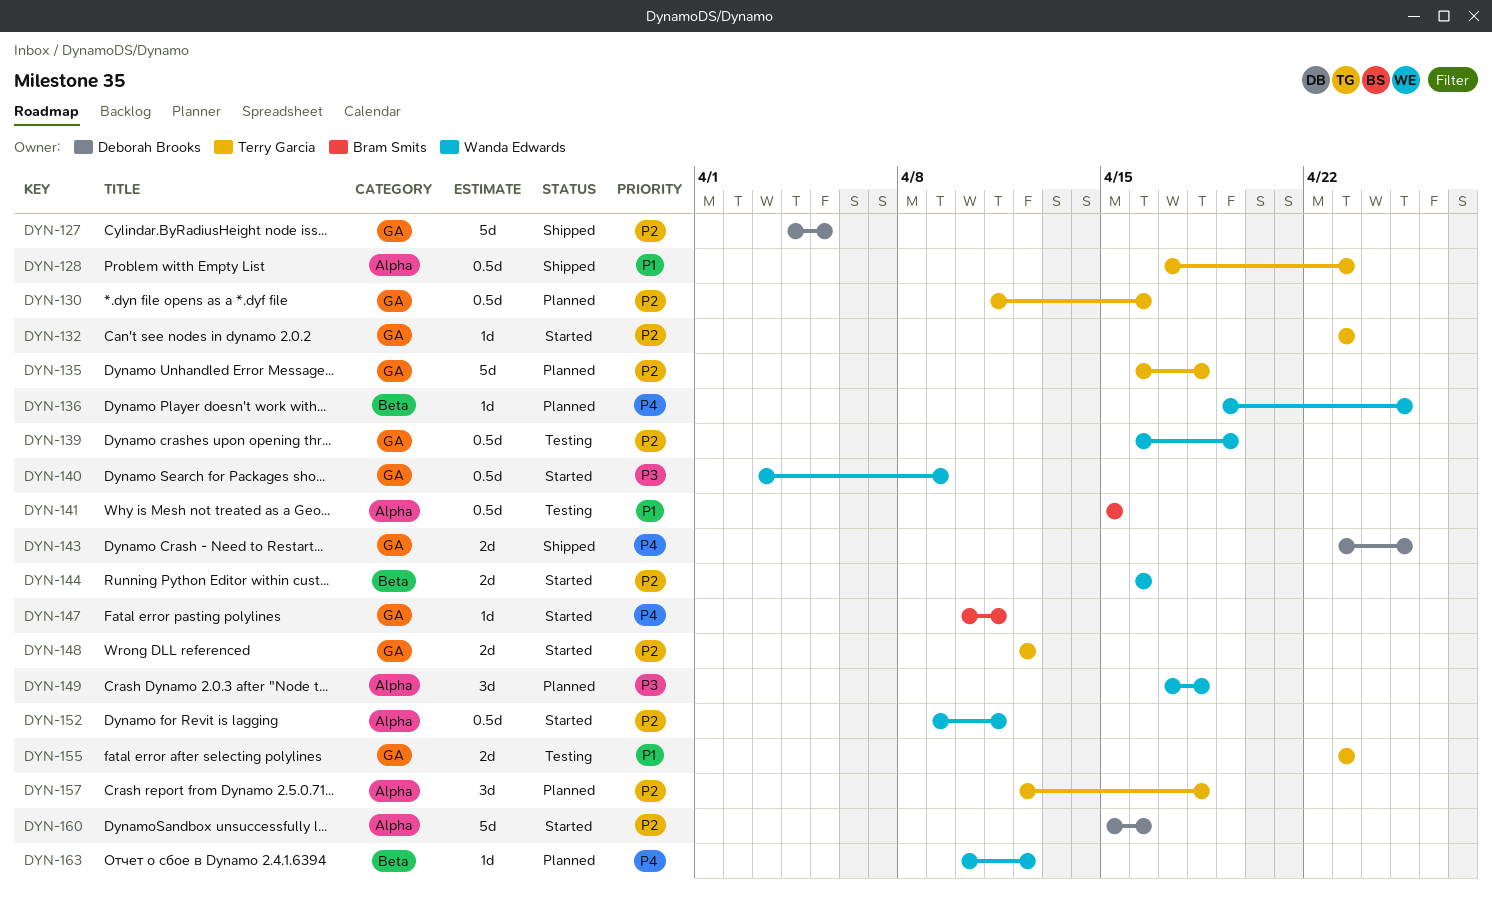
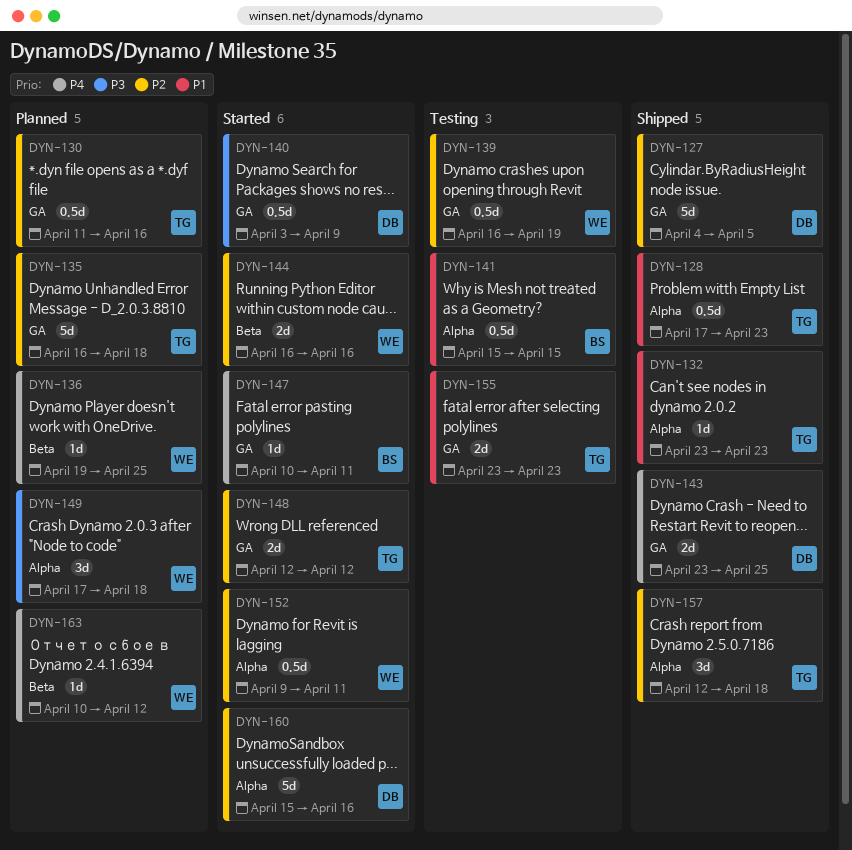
DYN-132, status: Started -> Shipped
DYN-132, priority: P2 -> P1
DYN-132, label: GA -> Alpha
DYN-140, owner: Wanda Edwards -> Deborah Brooks
DYN-157, status: Planned -> Shipped

